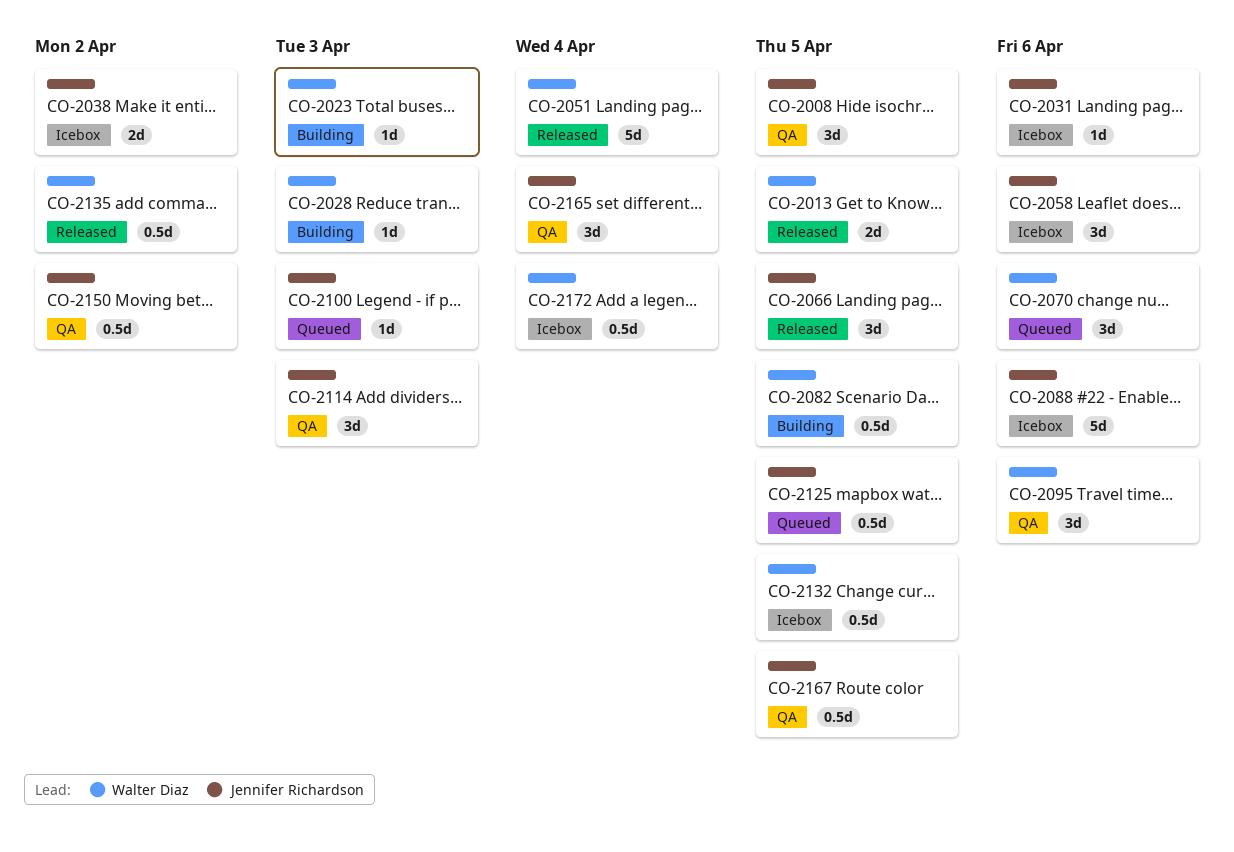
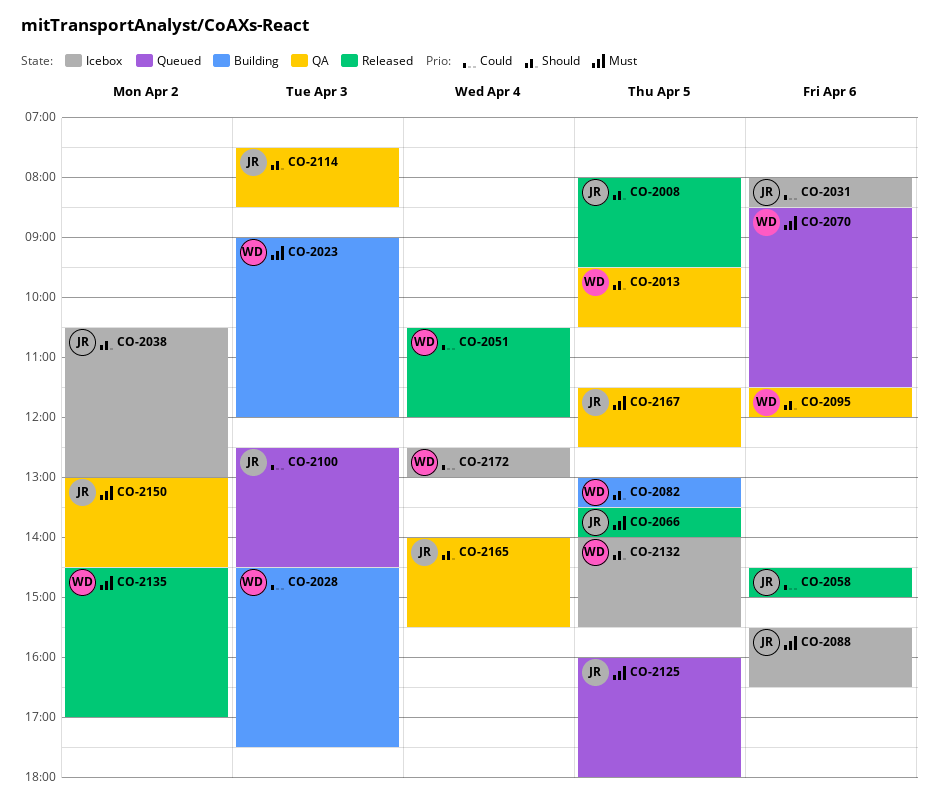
CO-2008, status: QA -> Released
CO-2013, status: Released -> QA
CO-2058, status: Icebox -> Released

